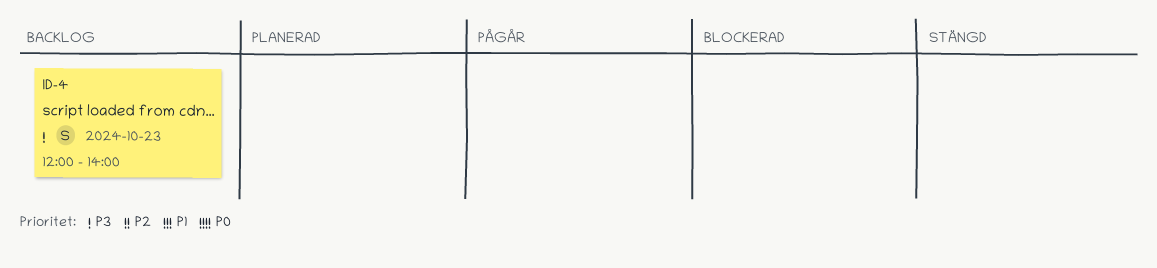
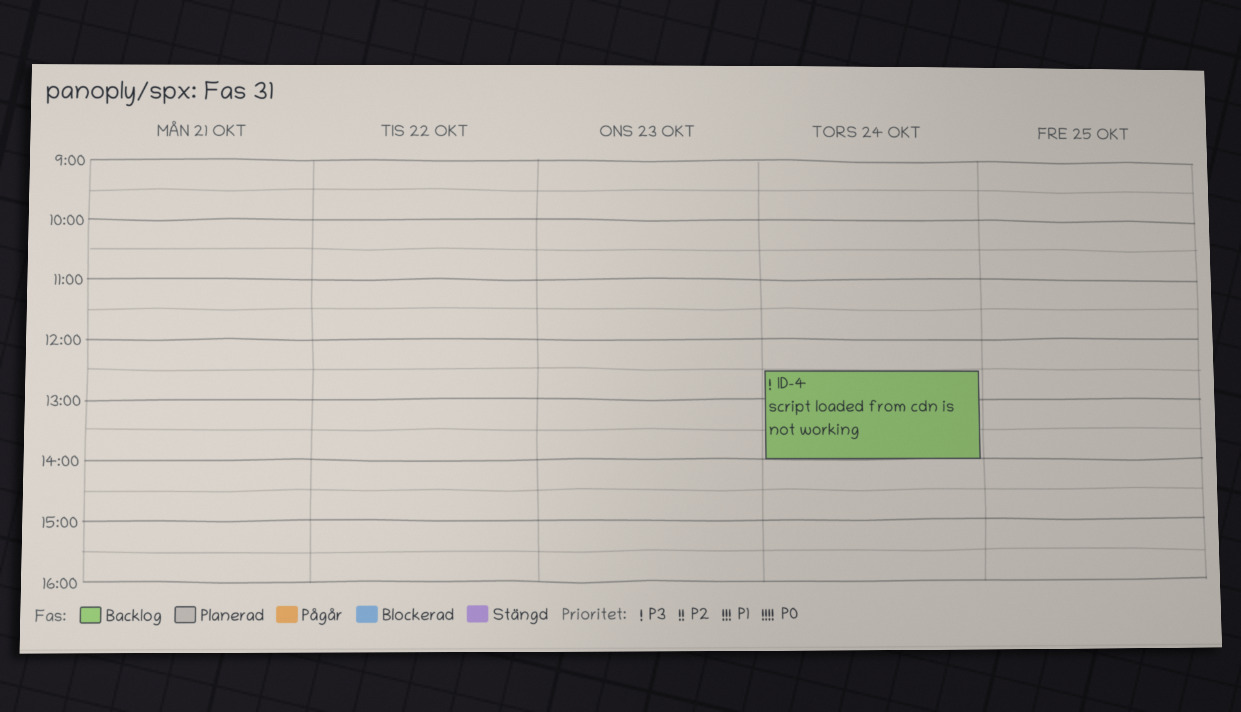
ID-4, day: Oct 23 -> Oct 24
ID-4, begins: 12:00 -> 12:30

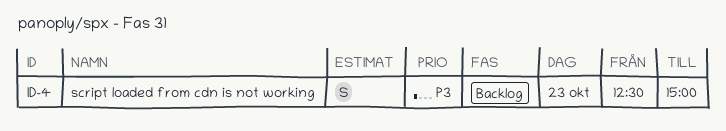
ID-4, day: Oct 24 -> Oct 23
ID-4, ends: 14:00 -> 15:00

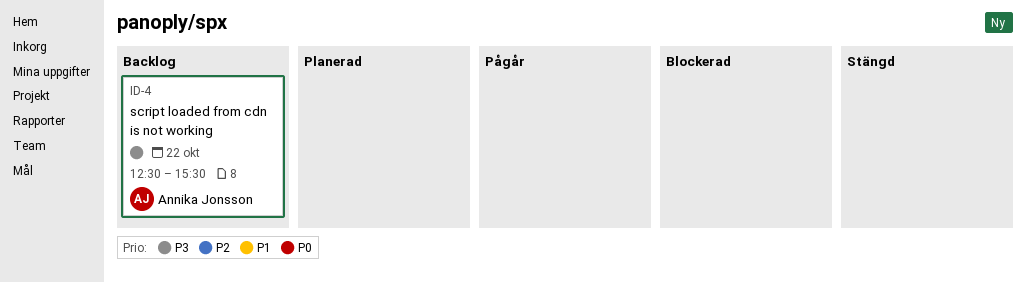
ID-4, day: Oct 23 -> Oct 22
ID-4, ends: 15:00 -> 15:30

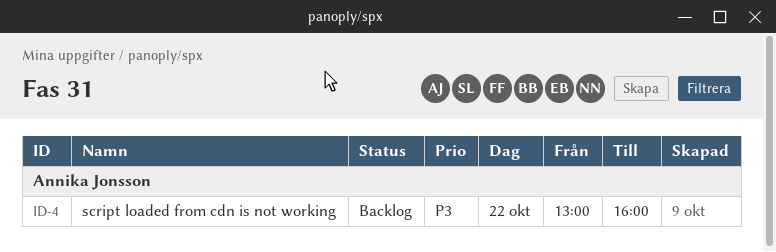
ID-4, begins: 12:30 -> 13:00
ID-4, ends: 15:30 -> 16:00

